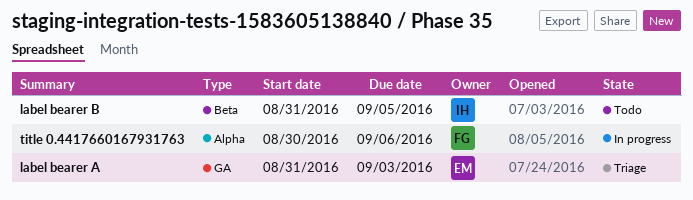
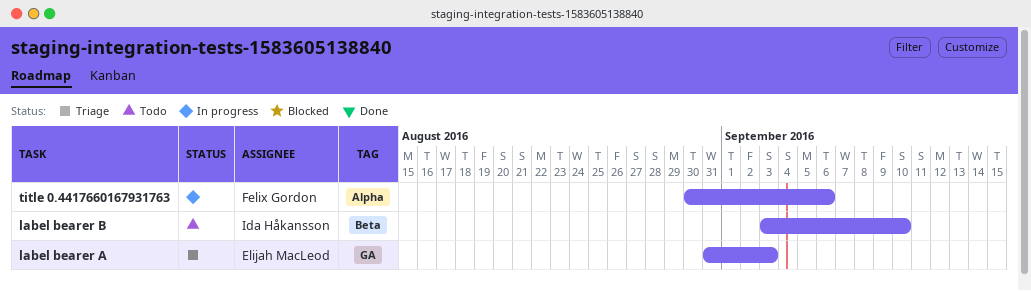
label bearer B, start: Aug 31 -> Sep 3
label bearer B, due: Sep 5 -> Sep 10

